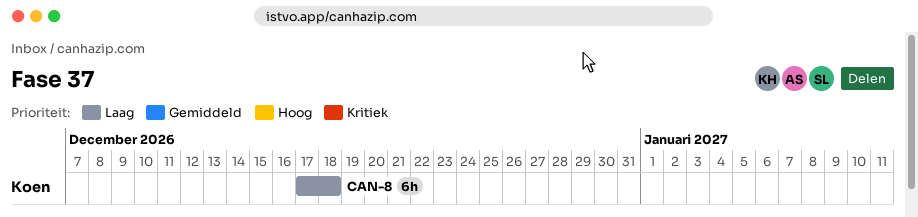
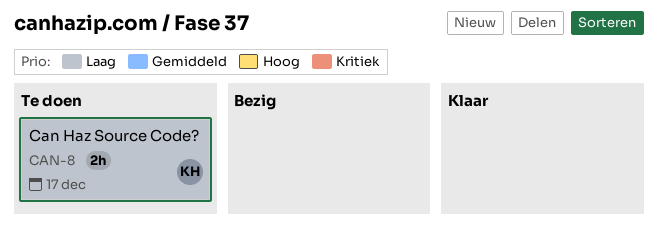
CAN-8, estimate: 6h -> 2h
CAN-8, due: Dec 18 -> Dec 17

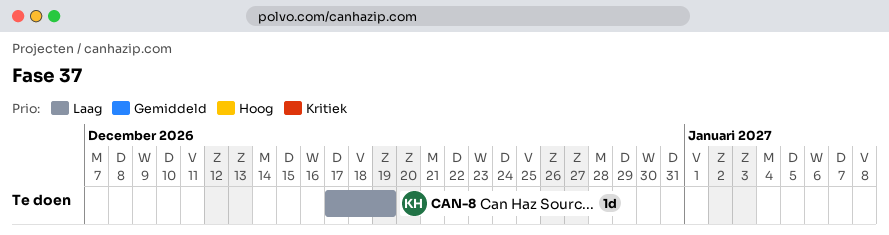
CAN-8, estimate: 2h -> 1d
CAN-8, due: Dec 17 -> Dec 19

